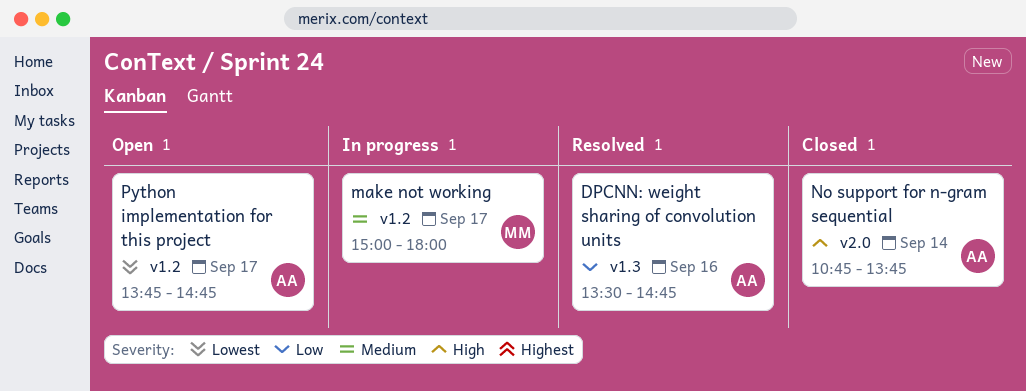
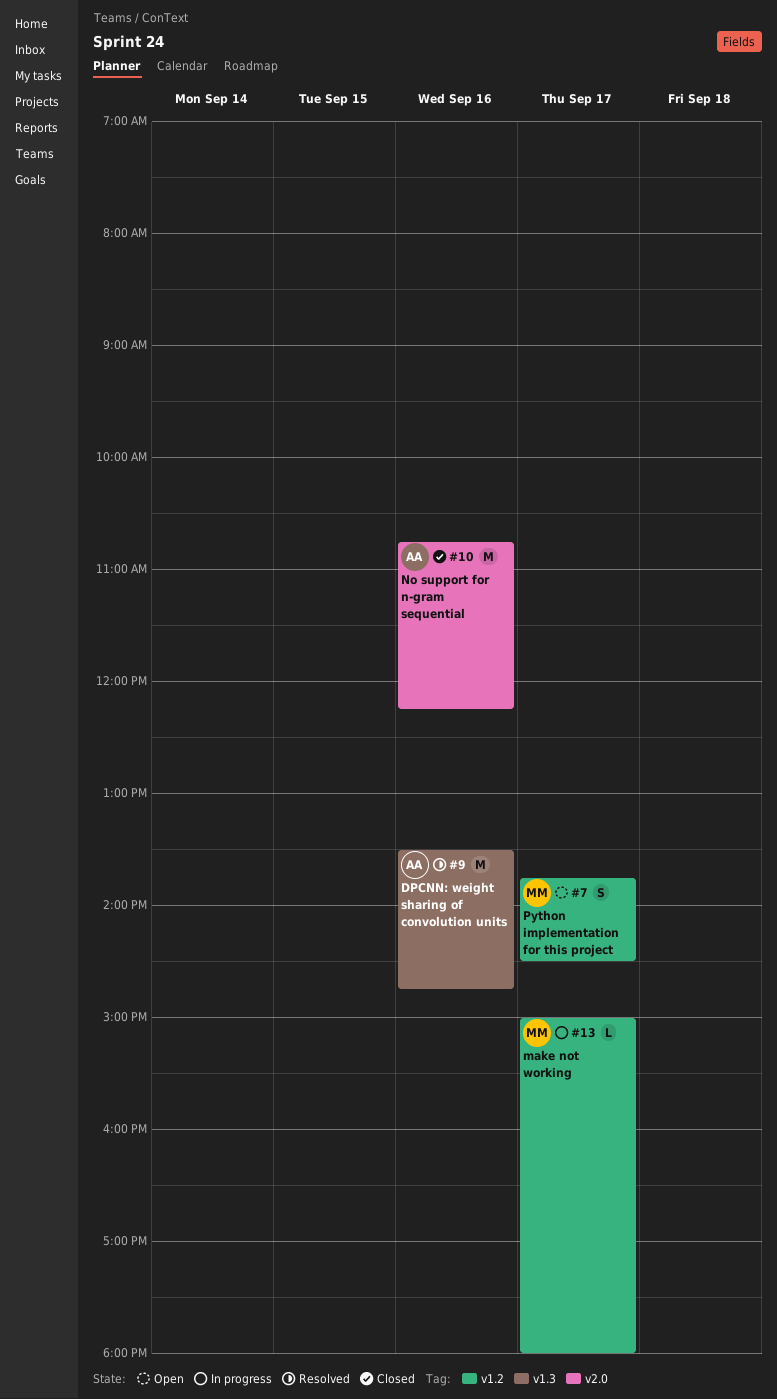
No support for n-gram sequential, day: Sep 14 -> Sep 16
No support for n-gram sequential, ends: 13:45 -> 12:15
Python implementation for this project, owner: AA -> MM
Python implementation for this project, ends: 14:45 -> 14:30

